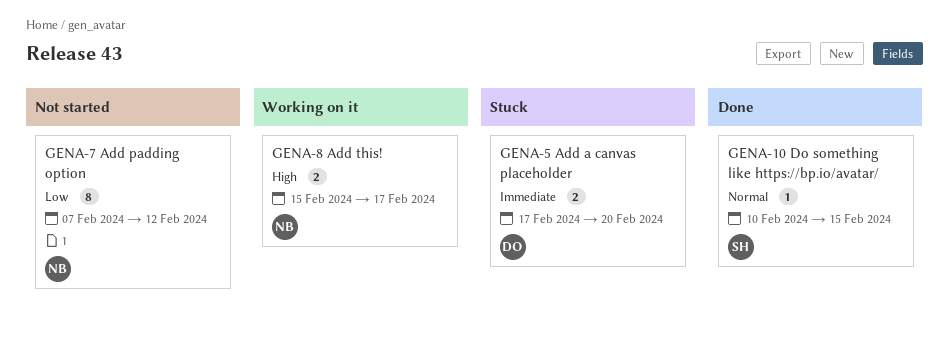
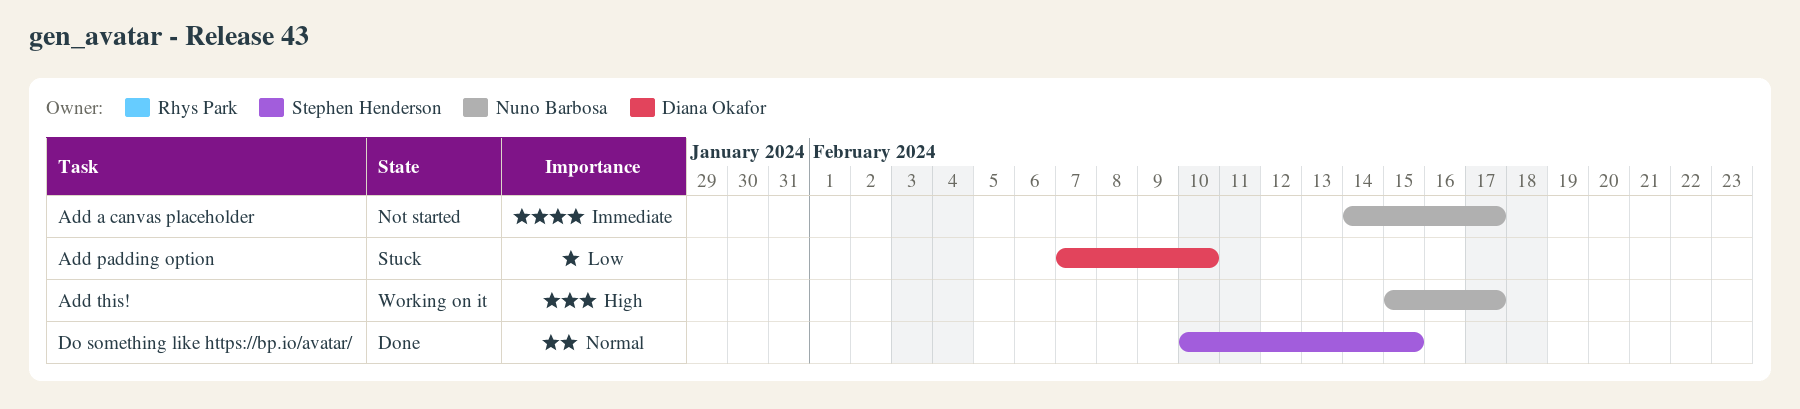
Add a canvas placeholder, status: Stuck -> Not started
Add a canvas placeholder, owner: Diana Okafor -> Nuno Barbosa
Add a canvas placeholder, start: Feb 17 -> Feb 14
Add a canvas placeholder, due: Feb 20 -> Feb 17
Add padding option, status: Not started -> Stuck
Add padding option, owner: Nuno Barbosa -> Diana Okafor
Add padding option, due: Feb 12 -> Feb 10

